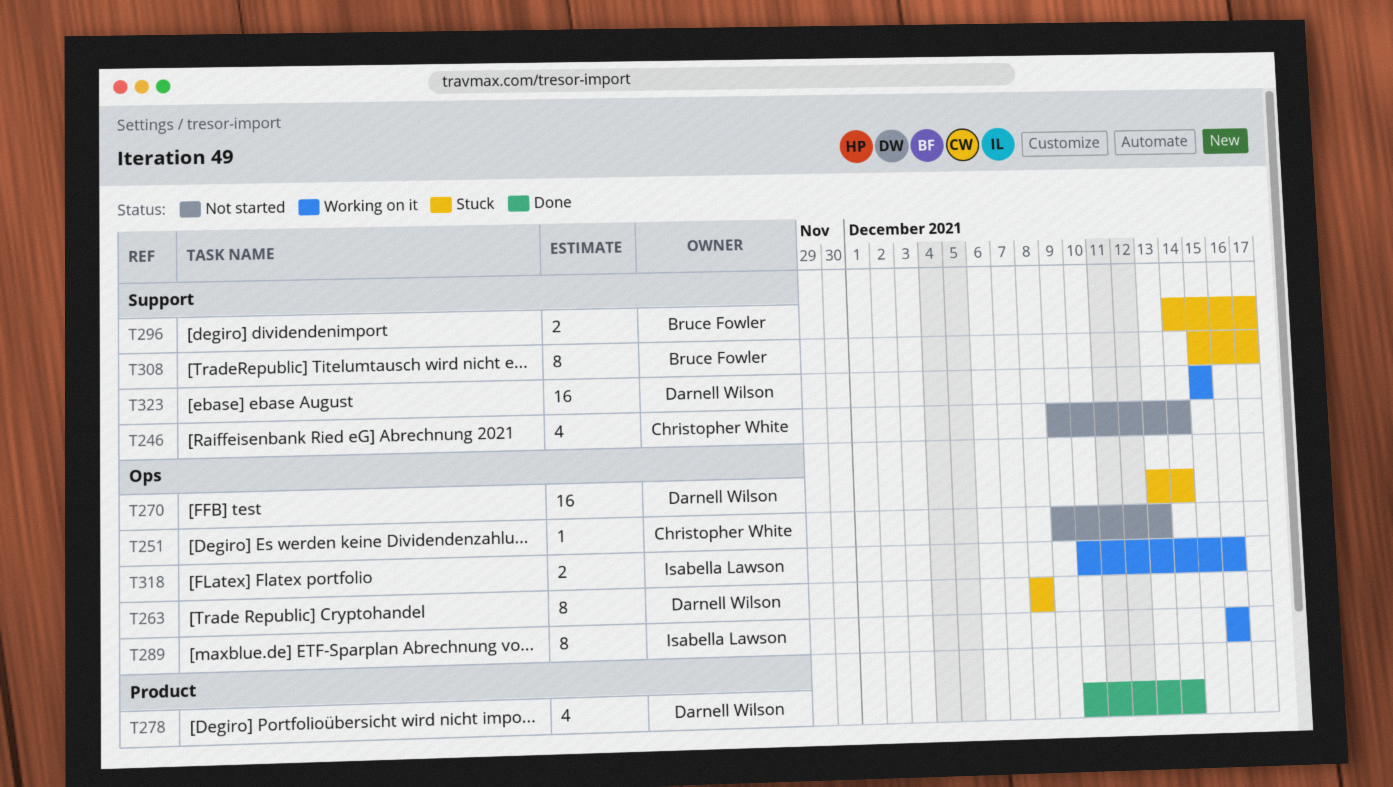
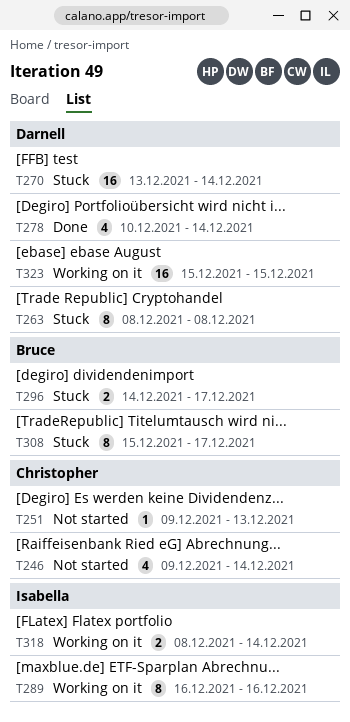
T318, start: Dec 10 -> Dec 8
T318, due: Dec 16 -> Dec 14

